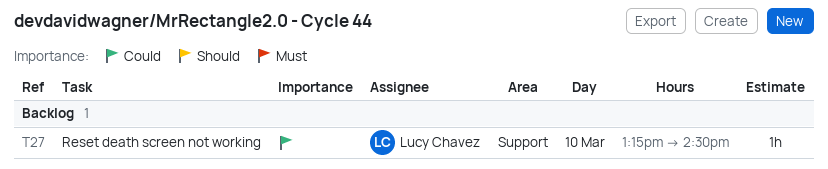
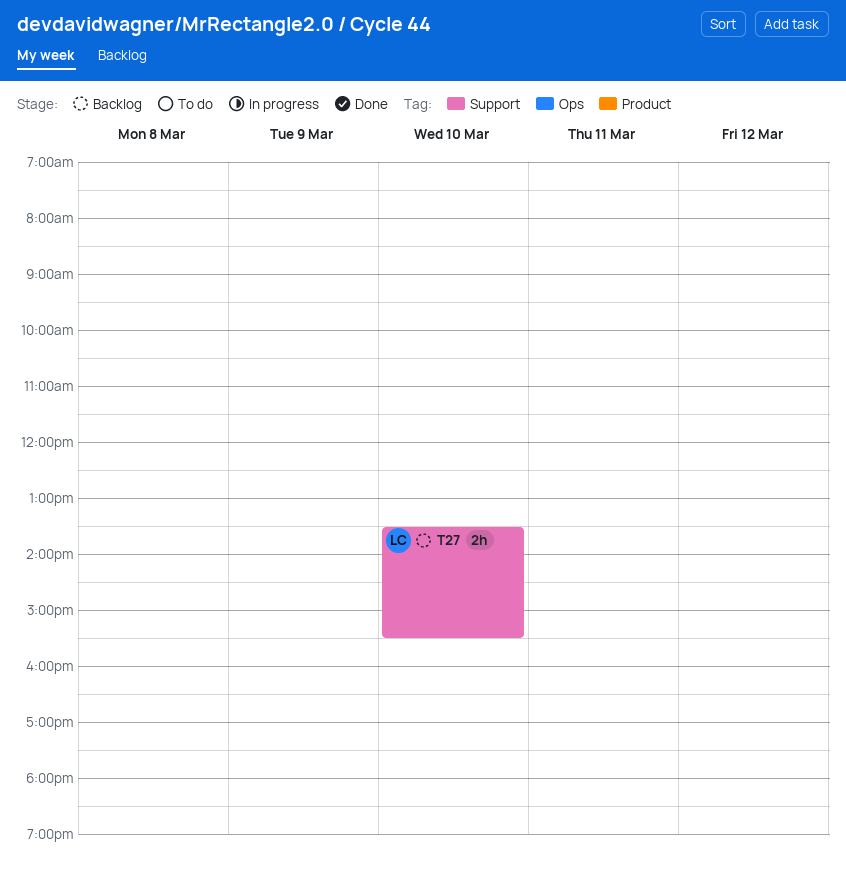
T27, estimate: 1h -> 2h
T27, begins: 13:15 -> 13:30
T27, ends: 14:30 -> 15:30

